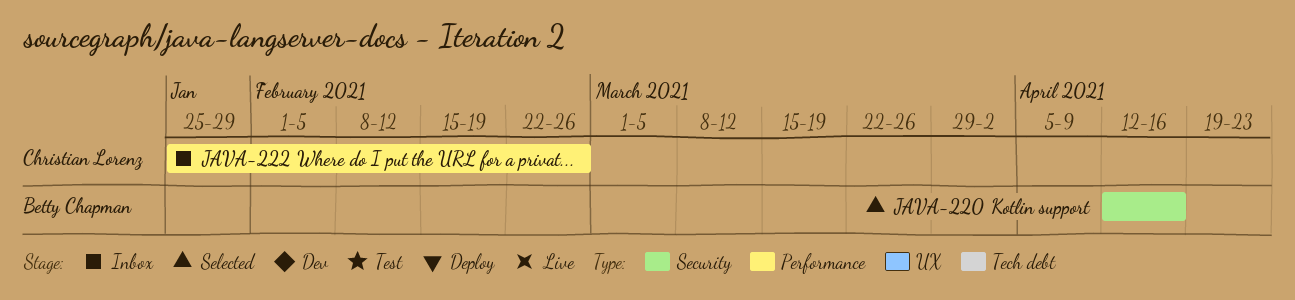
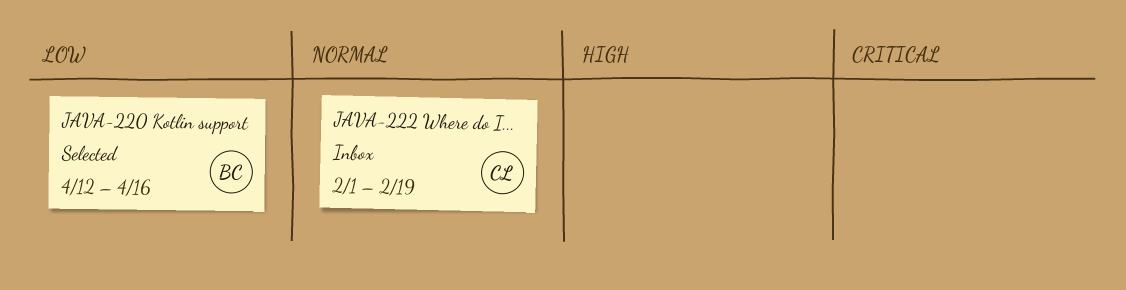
JAVA-222, start: Jan 25 -> Feb 1
JAVA-222, due: Feb 26 -> Feb 19

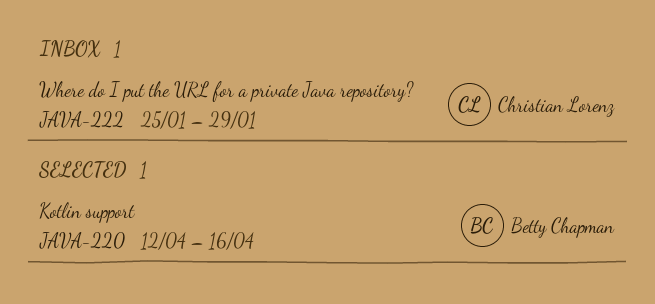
JAVA-222, start: Feb 1 -> Jan 25
JAVA-222, due: Feb 19 -> Jan 29

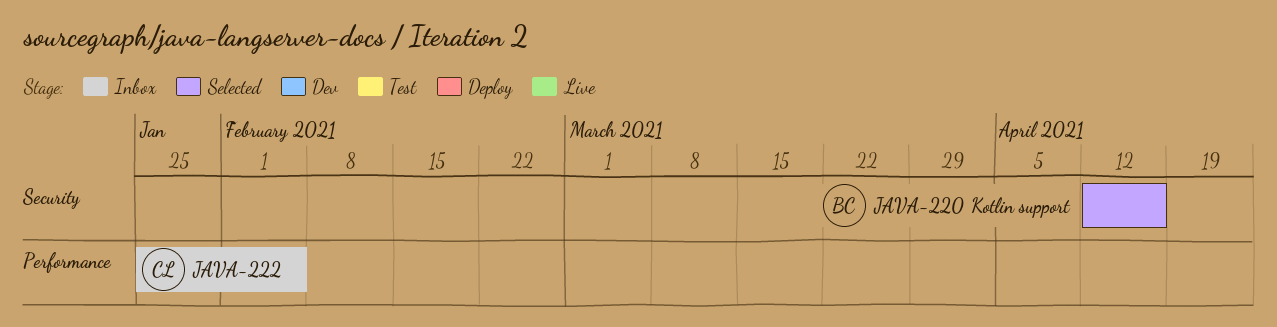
JAVA-222, due: Jan 29 -> Feb 5

